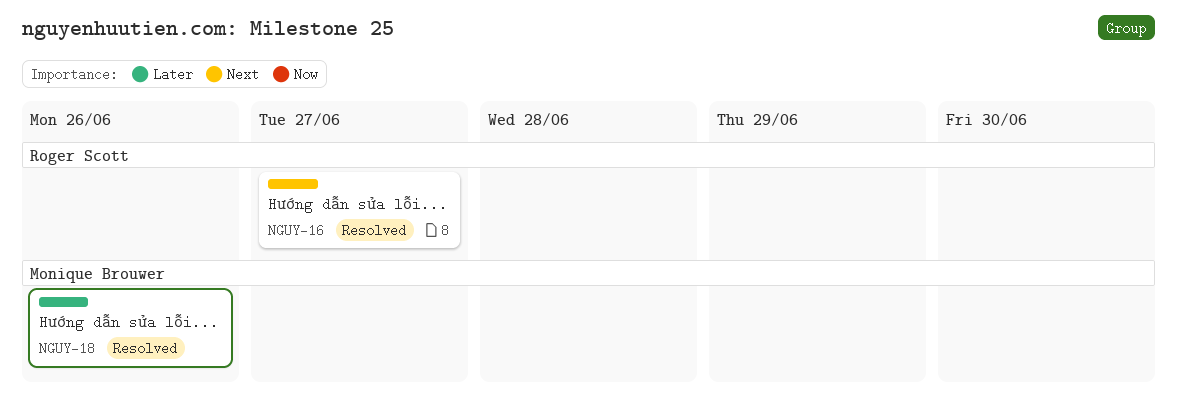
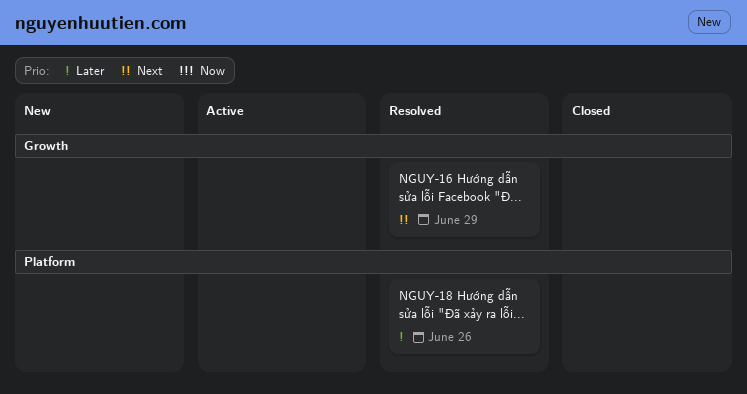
NGUY-16, due: Jun 27 -> Jun 29

